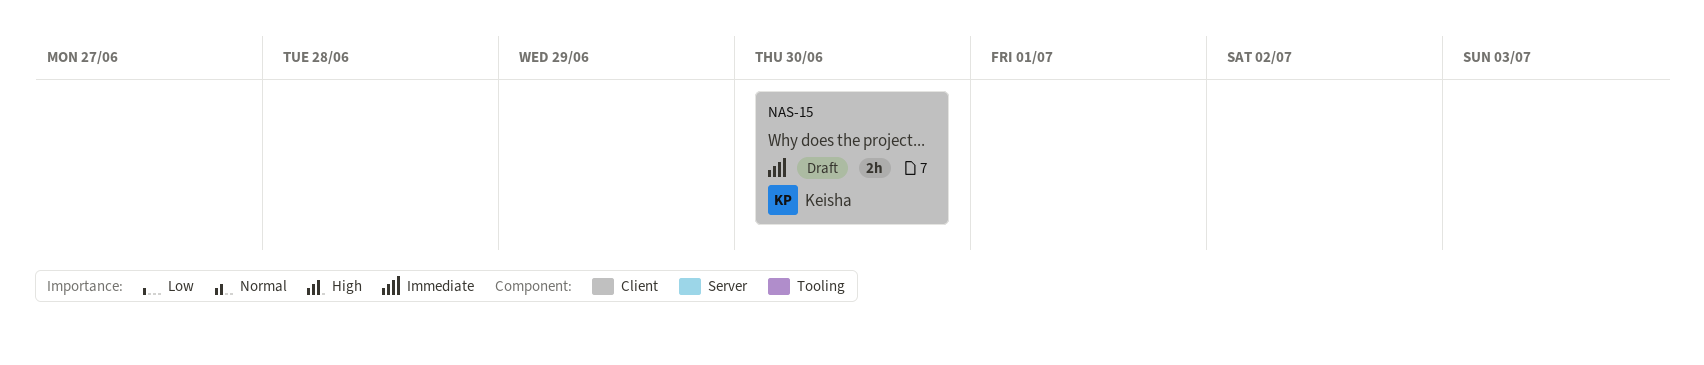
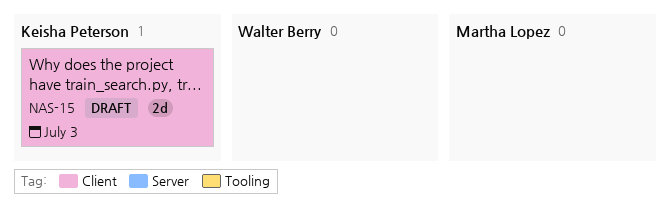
NAS-15, estimate: 2h -> 2d
NAS-15, due: Jun 30 -> Jul 3

